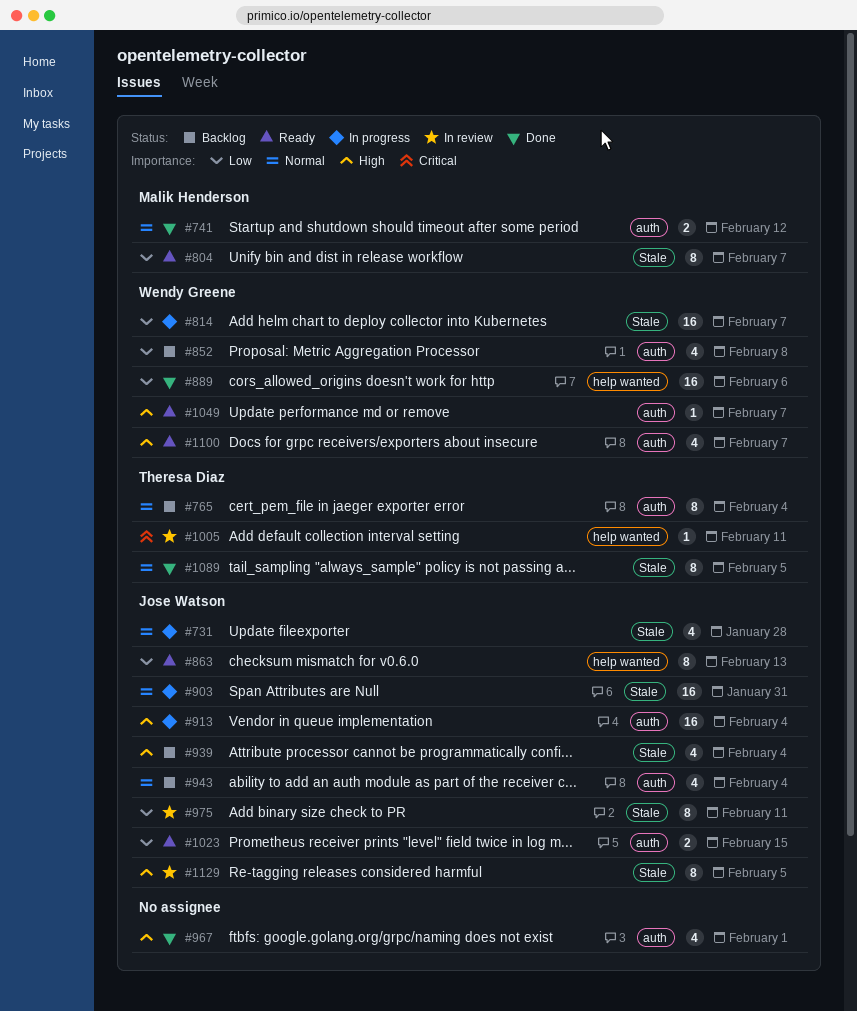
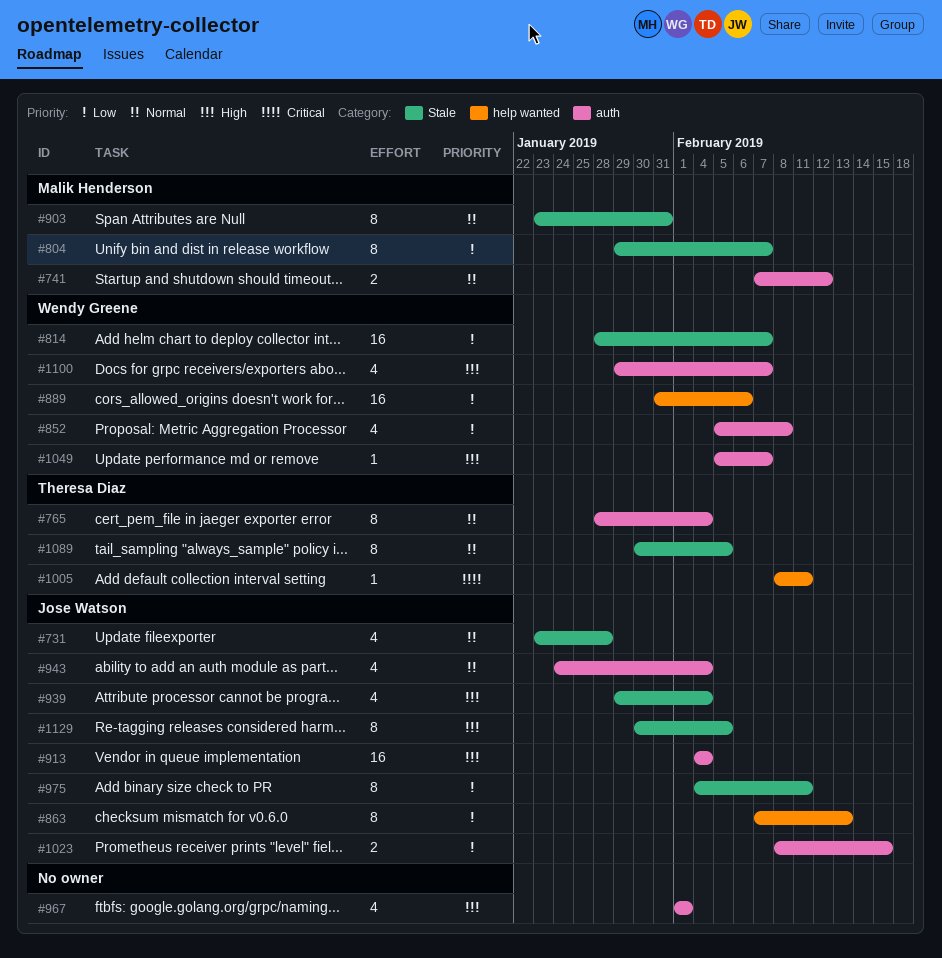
#903, owner: Jose Watson -> Malik Henderson
#903, estimate: 16 -> 8

